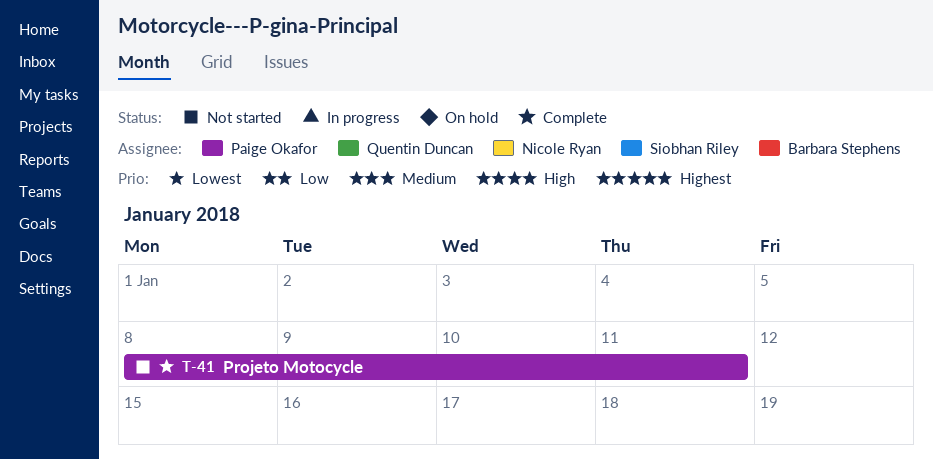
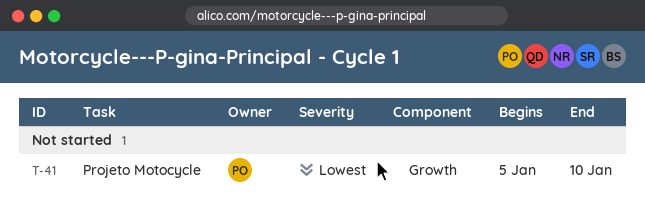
T-41, start: Jan 8 -> Jan 5
T-41, due: Jan 11 -> Jan 10

